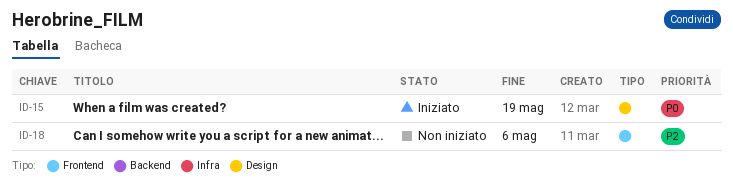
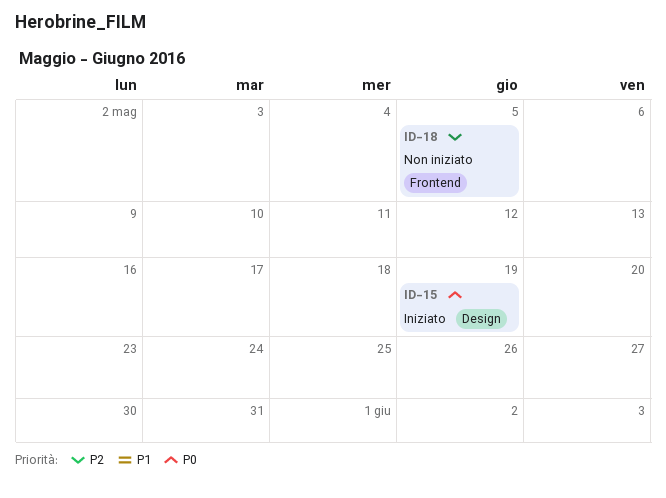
ID-18, due: May 6 -> May 5

